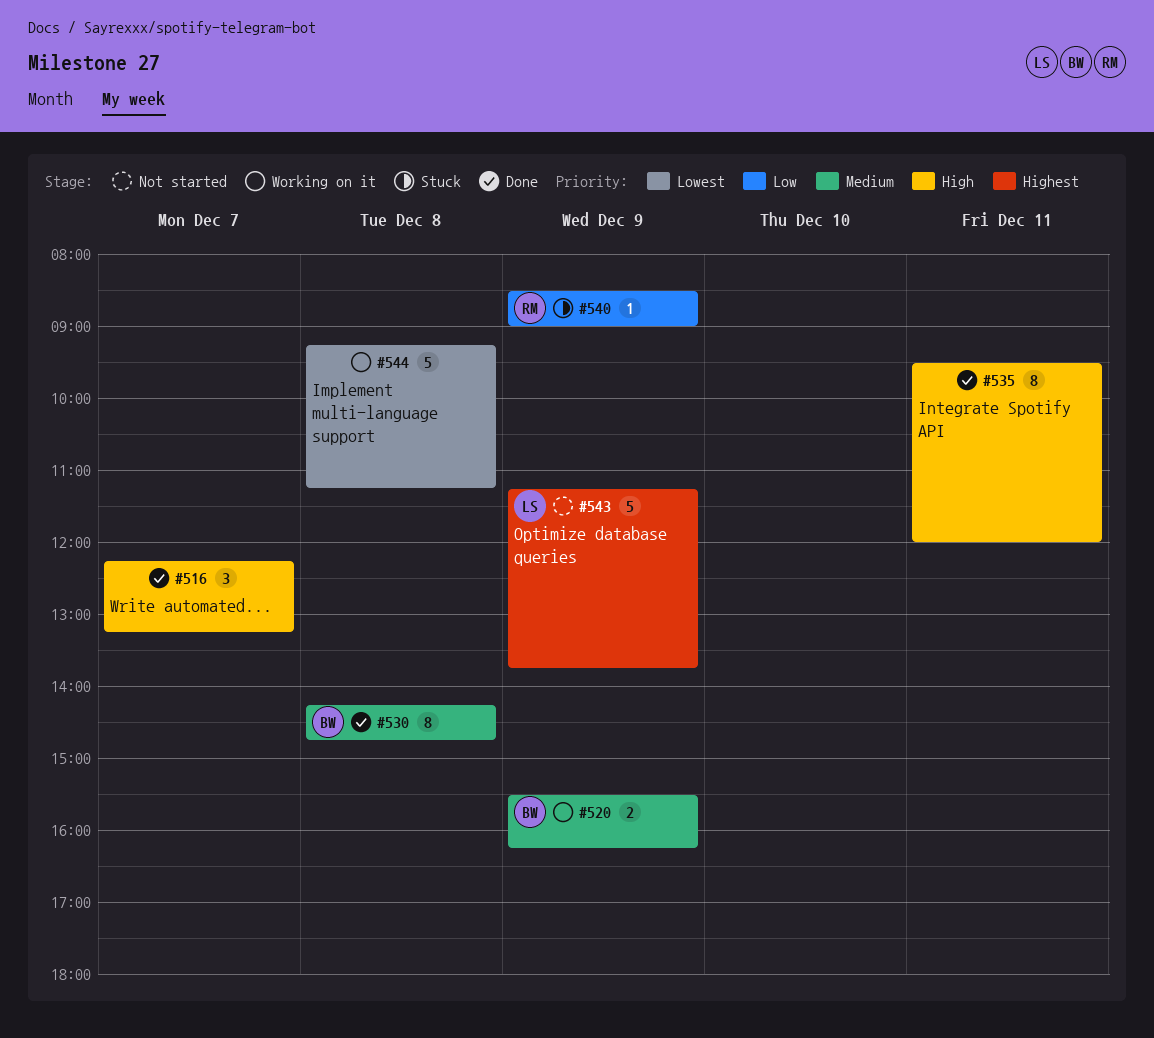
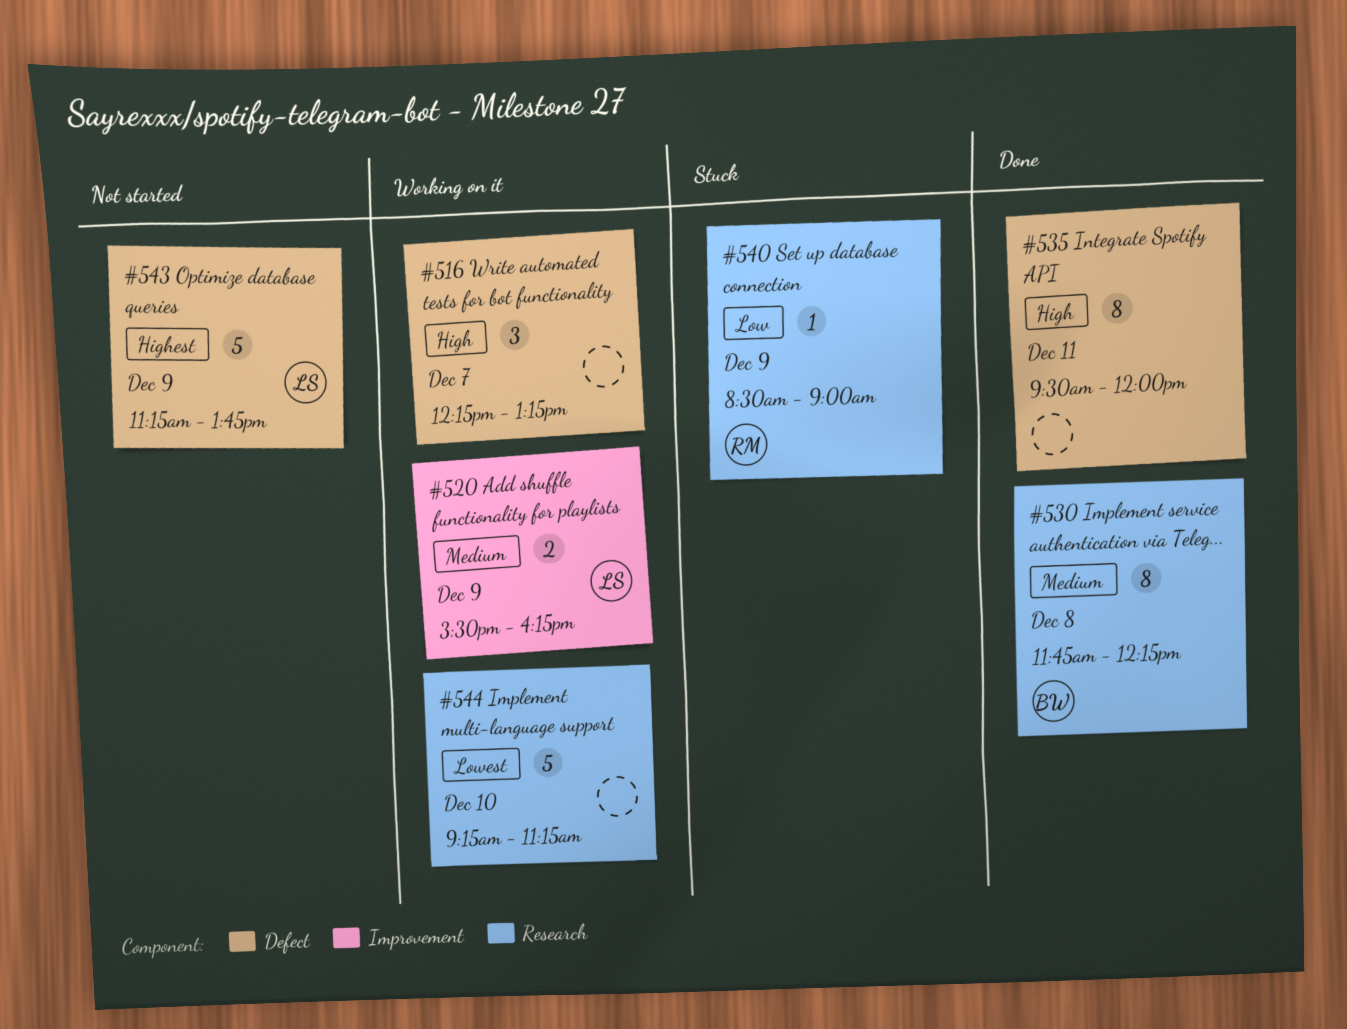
#516, status: Done -> Working on it
#520, owner: BW -> LS
#530, begins: 14:15 -> 11:45
#530, ends: 14:45 -> 12:15
#544, day: Dec 8 -> Dec 10

